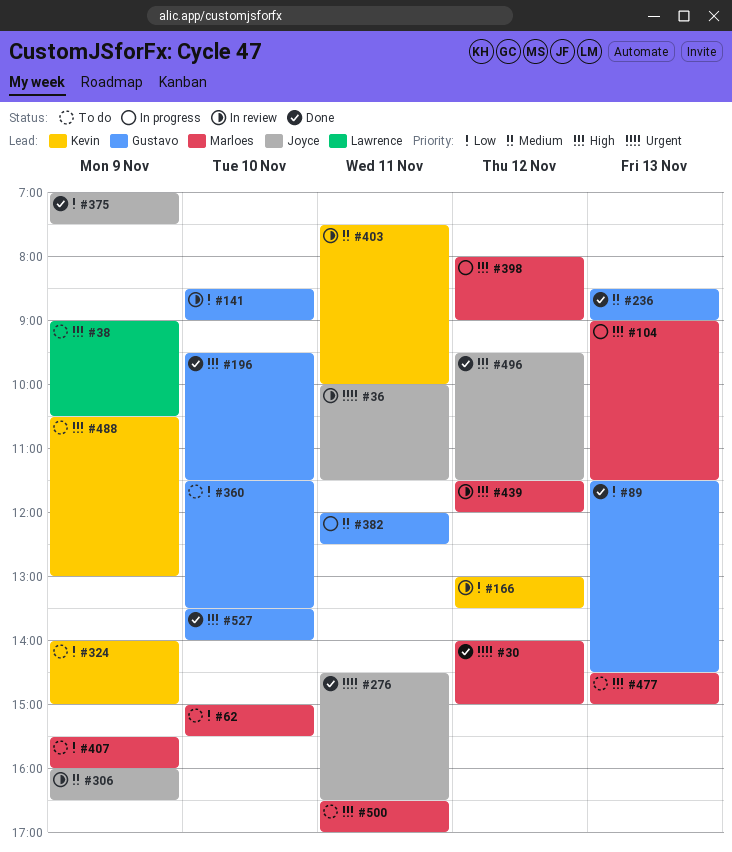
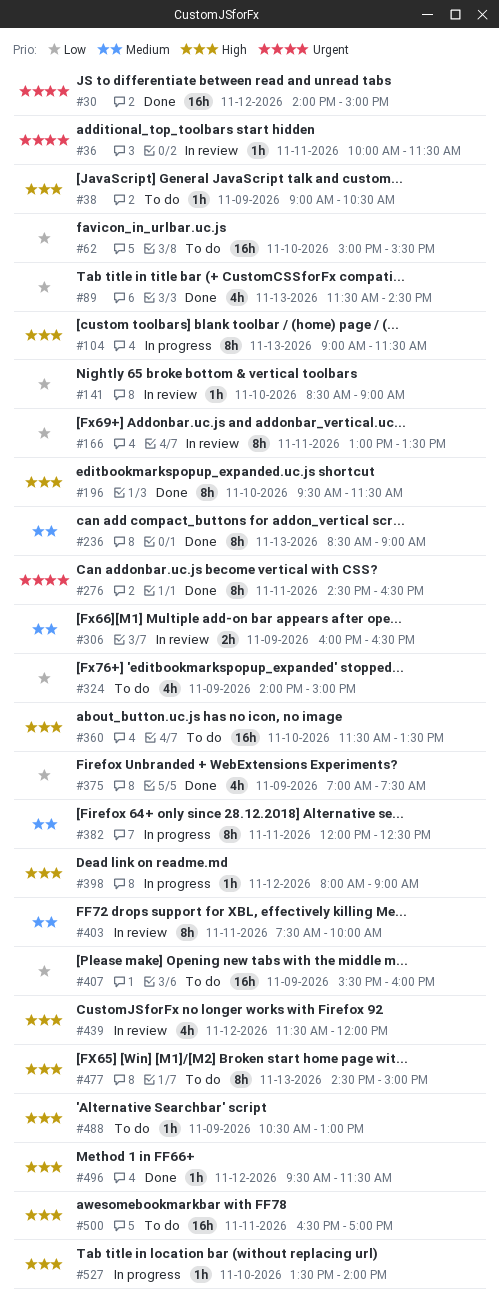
#166, day: Nov 12 -> Nov 11
#360, priority: Low -> High
#527, status: Done -> In progress

